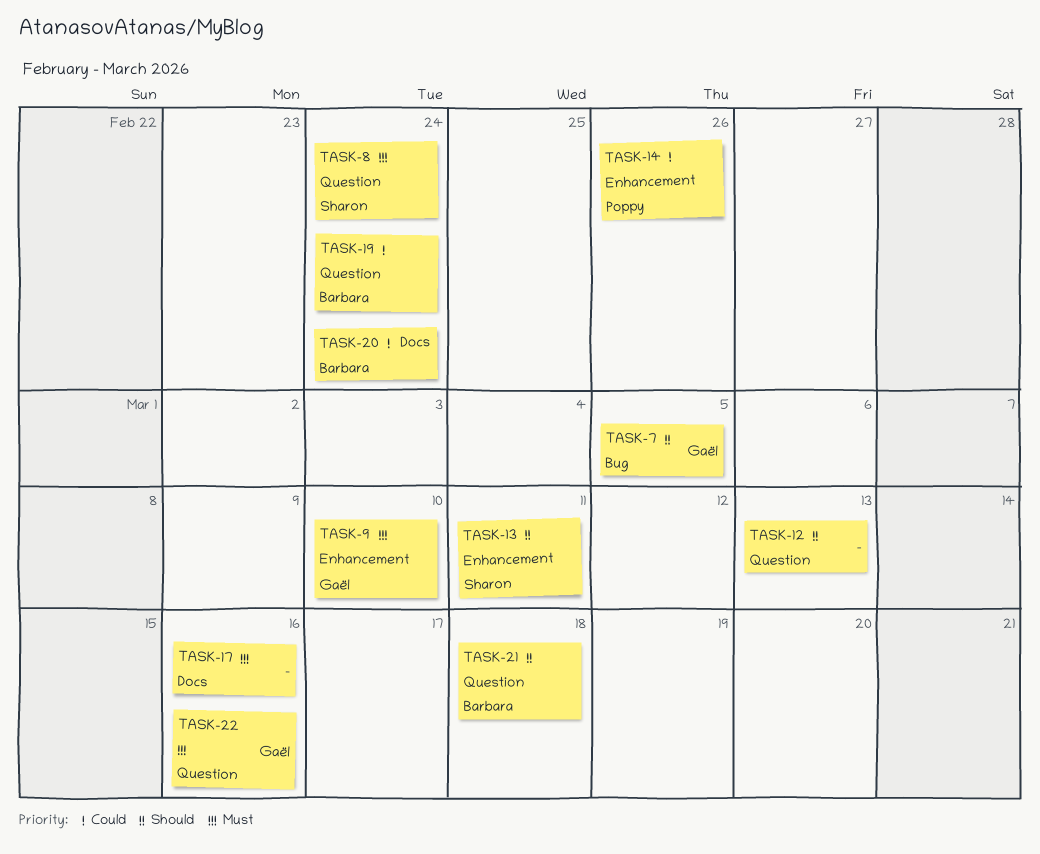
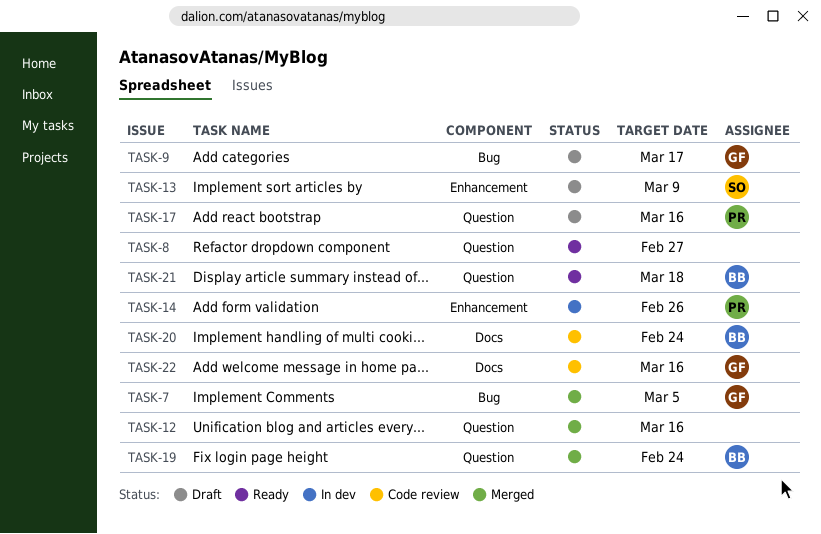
TASK-8, owner: Sharon -> none
TASK-8, due: Feb 24 -> Feb 27
TASK-9, label: Enhancement -> Bug
TASK-9, due: Mar 10 -> Mar 17
TASK-12, due: Mar 13 -> Mar 16
TASK-13, due: Mar 11 -> Mar 9
TASK-17, owner: none -> Poppy
TASK-17, label: Docs -> Question
TASK-22, label: Question -> Docs

